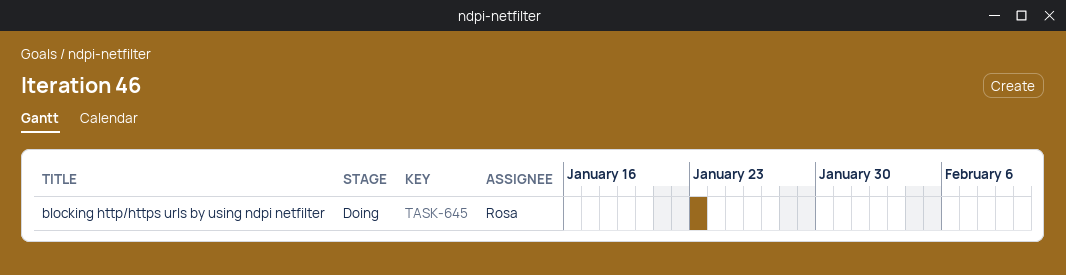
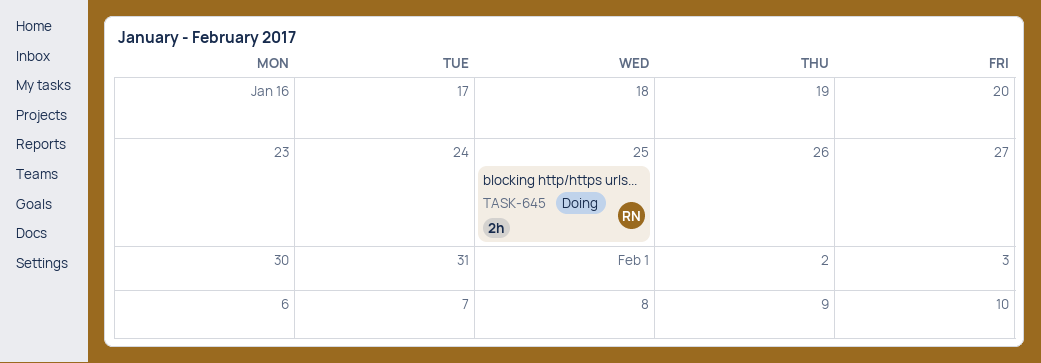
TASK-645, due: Jan 23 -> Jan 25

